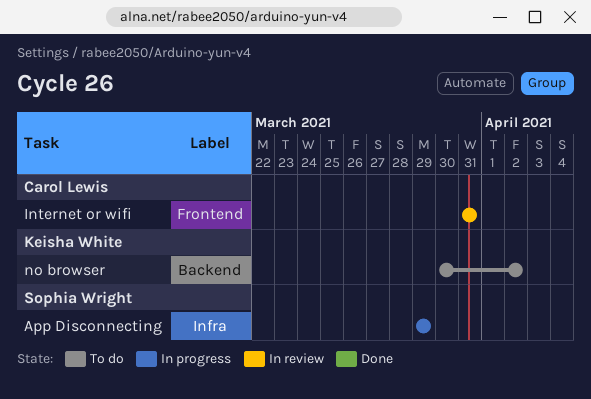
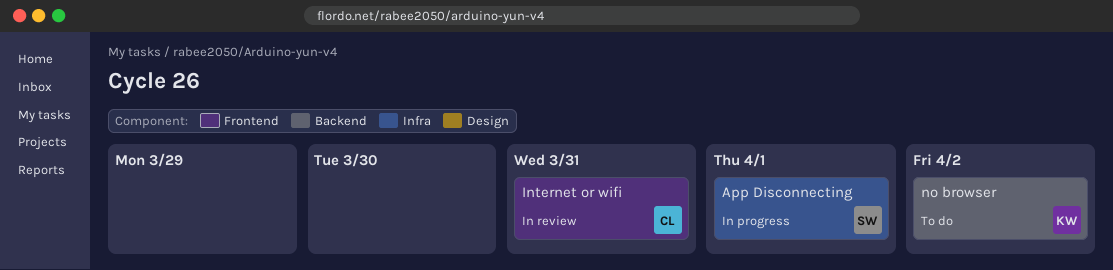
App Disconnecting, due: Mar 29 -> Apr 1

